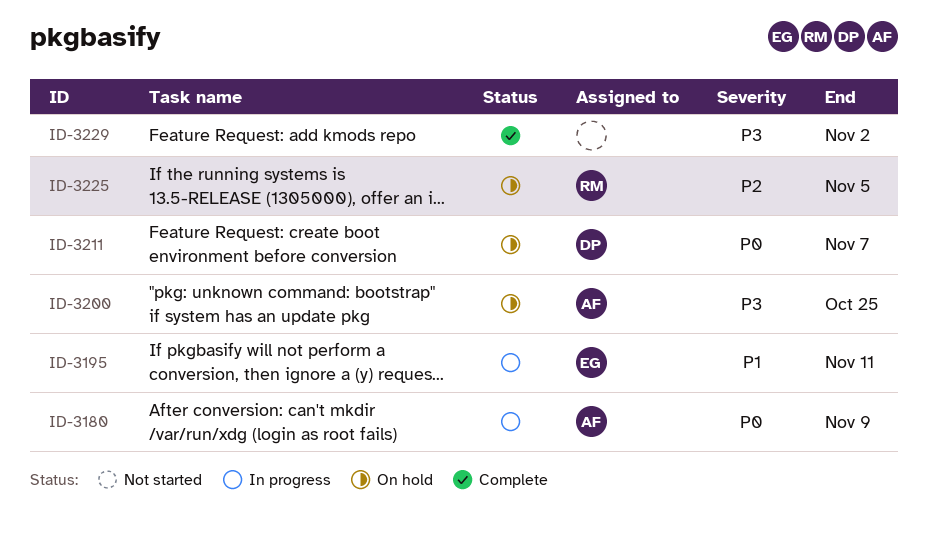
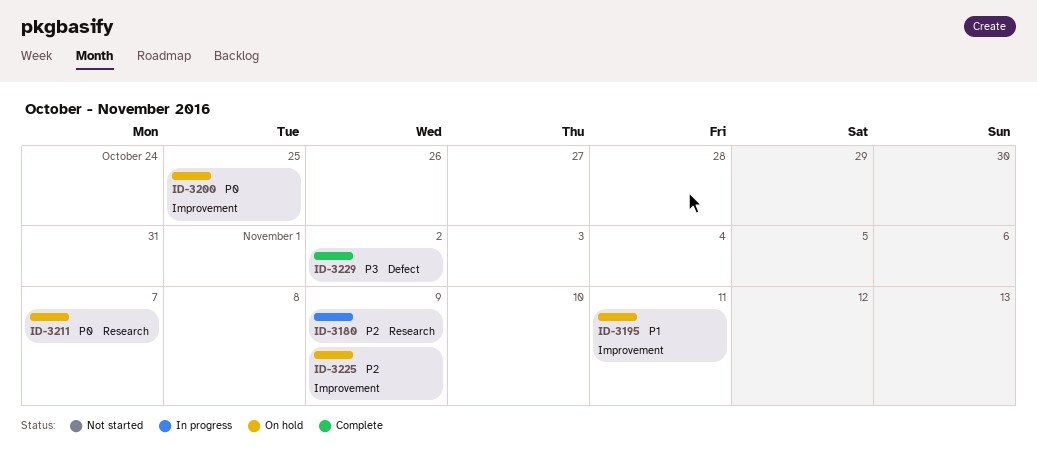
ID-3180, priority: P0 -> P2
ID-3195, status: In progress -> On hold
ID-3200, priority: P3 -> P0
ID-3225, due: Nov 5 -> Nov 9

